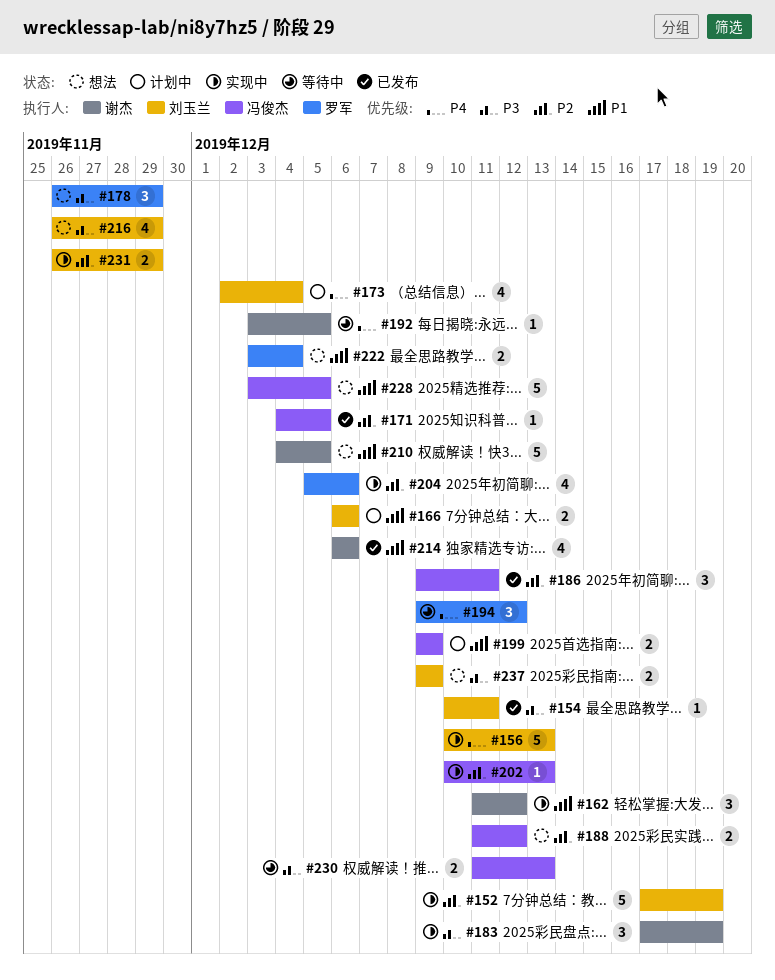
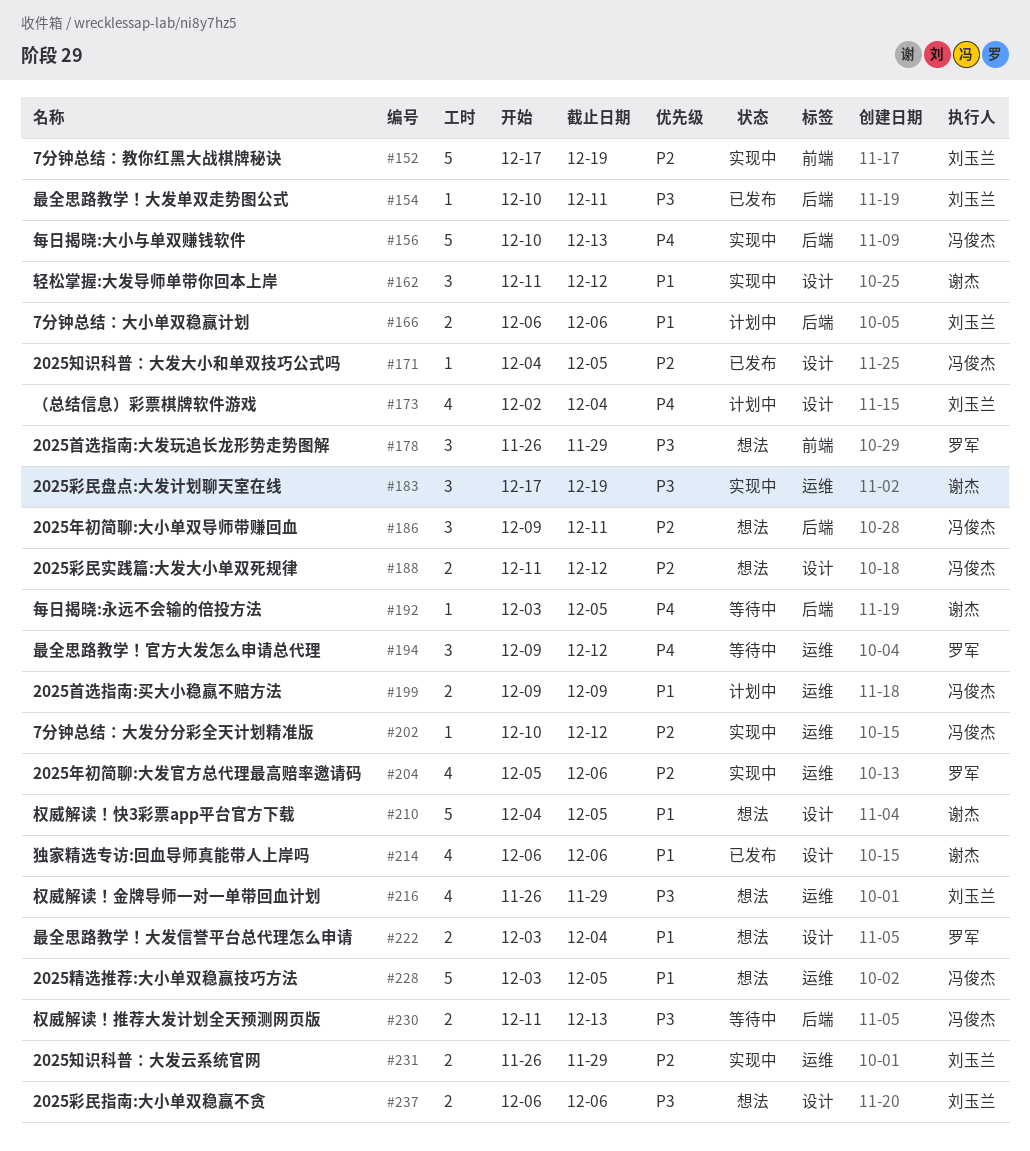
#156, owner: 刘玉兰 -> 冯俊杰
#186, status: 已发布 -> 想法
#202, due: Dec 13 -> Dec 12
#237, start: Dec 9 -> Dec 6
#237, due: Dec 9 -> Dec 6

